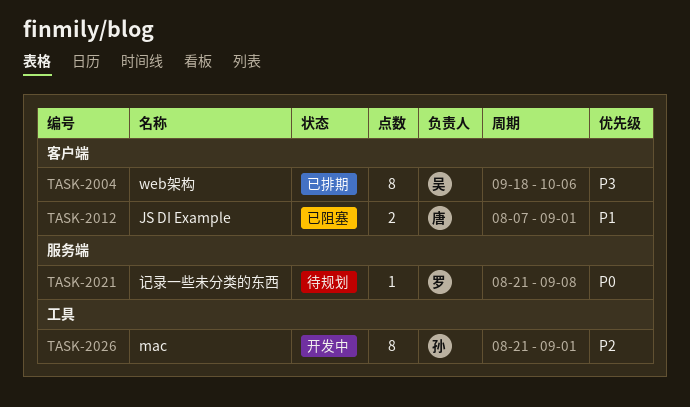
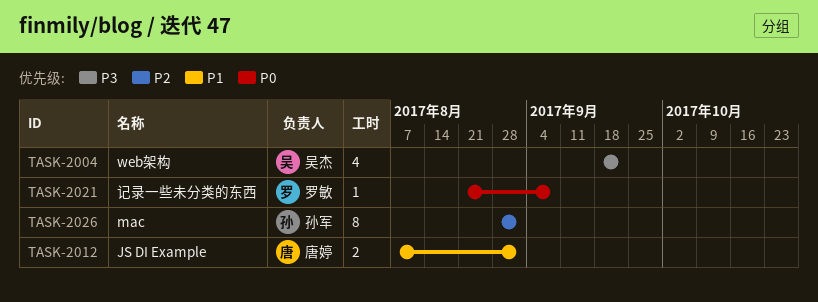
TASK-2004, estimate: 8 -> 4
TASK-2004, due: Oct 6 -> Sep 22
TASK-2026, start: Aug 21 -> Aug 28

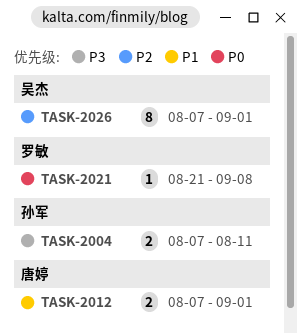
TASK-2004, owner: 吴杰 -> 孙军
TASK-2004, estimate: 4 -> 2
TASK-2004, start: Sep 18 -> Aug 7
TASK-2004, due: Sep 22 -> Aug 11
TASK-2026, owner: 孙军 -> 吴杰
TASK-2026, start: Aug 28 -> Aug 7

